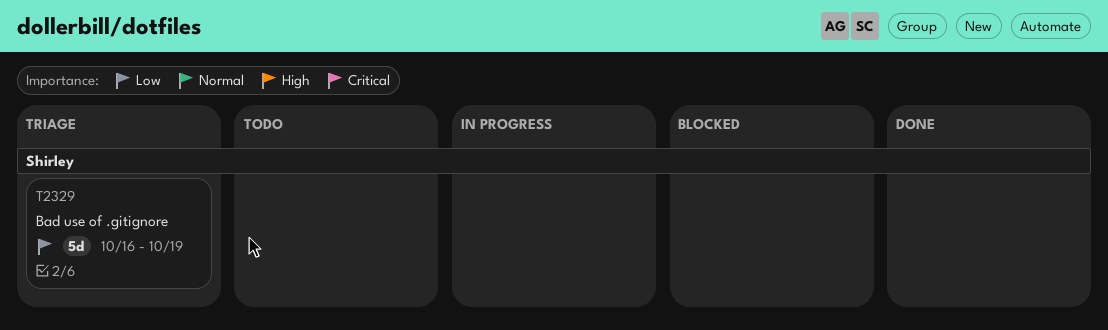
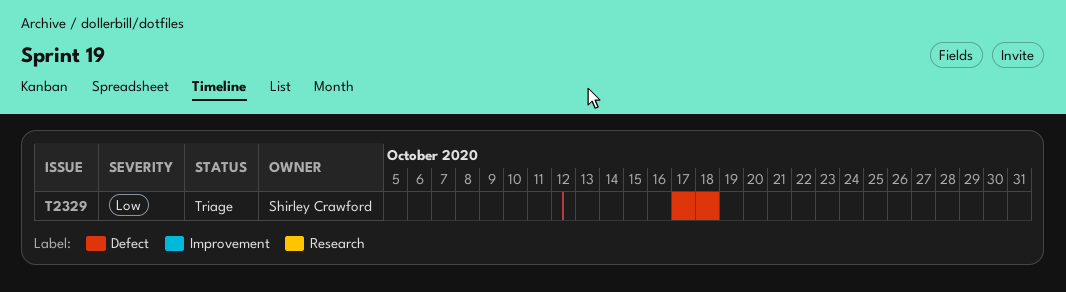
T2329, start: Oct 16 -> Oct 17
T2329, due: Oct 19 -> Oct 18

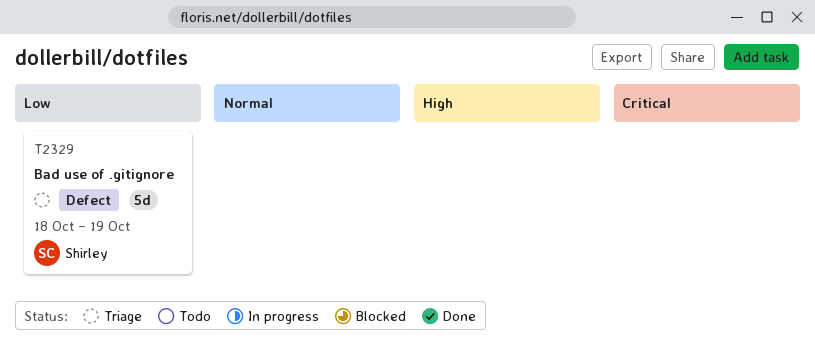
T2329, start: Oct 17 -> Oct 18
T2329, due: Oct 18 -> Oct 19

